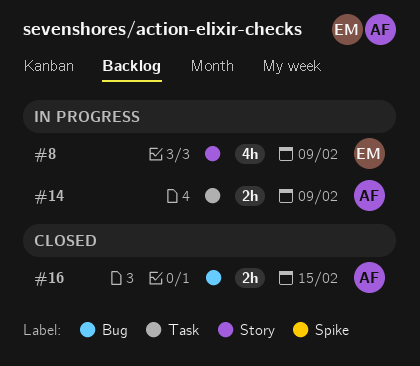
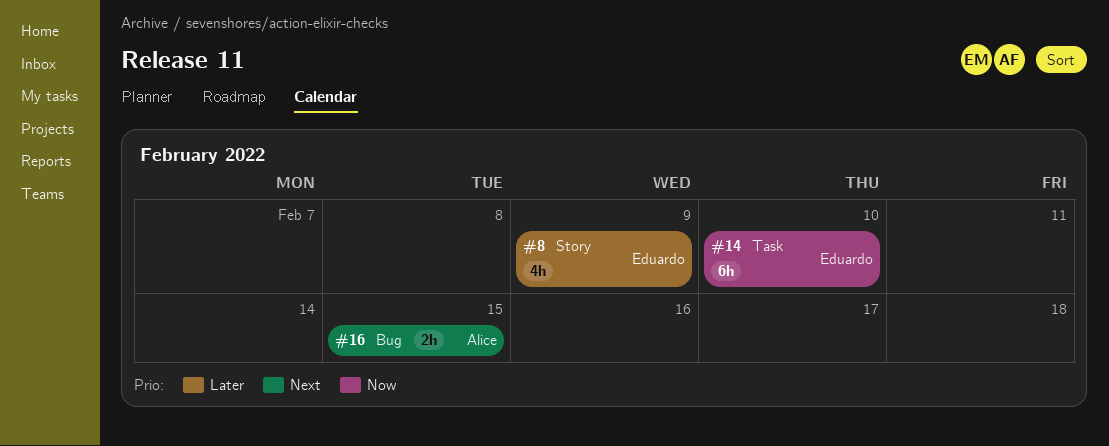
#14, owner: Alice -> Eduardo
#14, estimate: 2h -> 6h
#14, due: Feb 9 -> Feb 10

